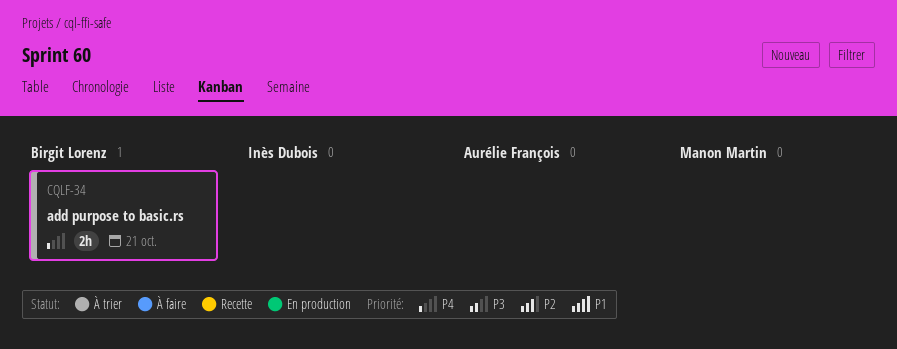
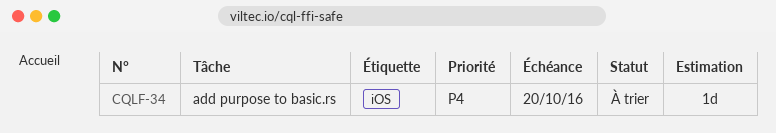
CQLF-34, estimate: 2h -> 1d
CQLF-34, due: Oct 21 -> Oct 20

